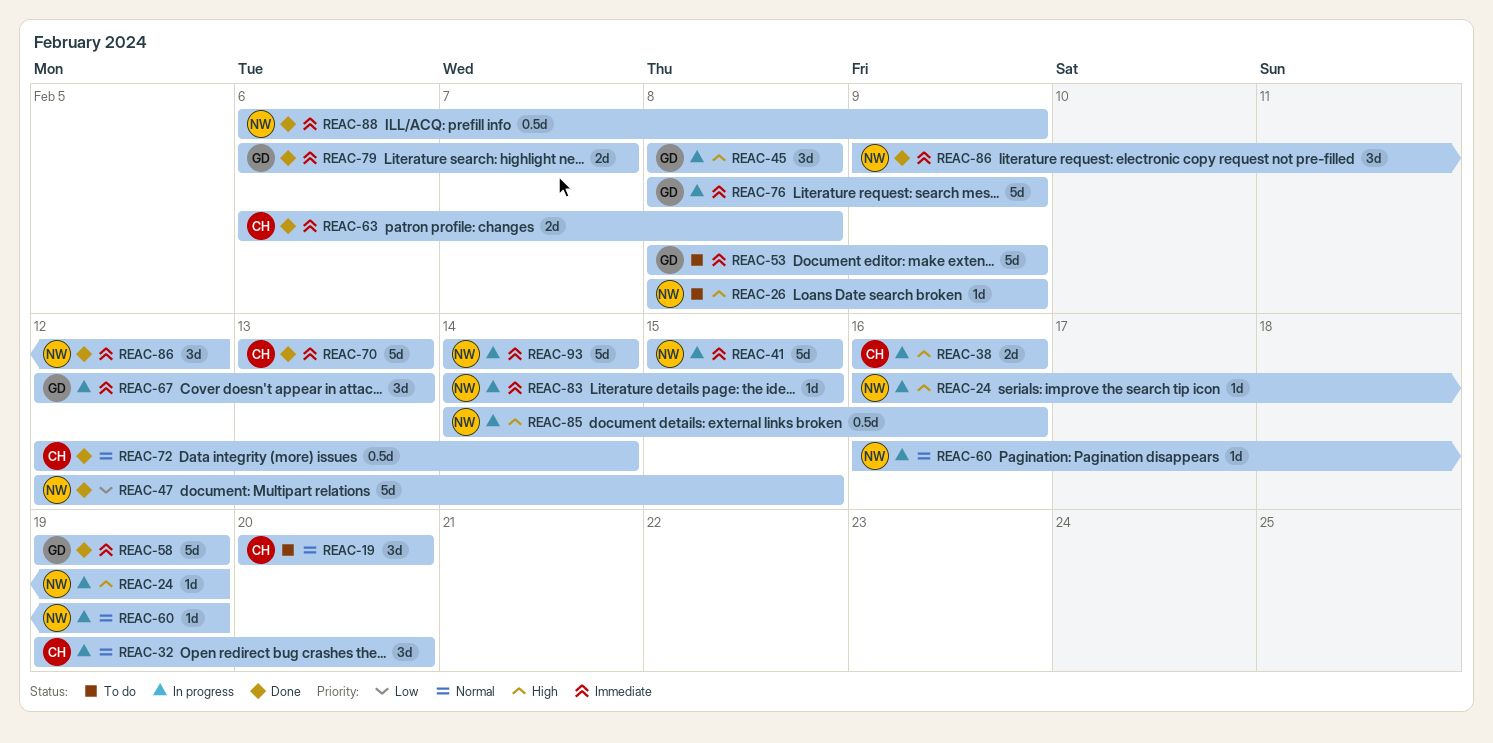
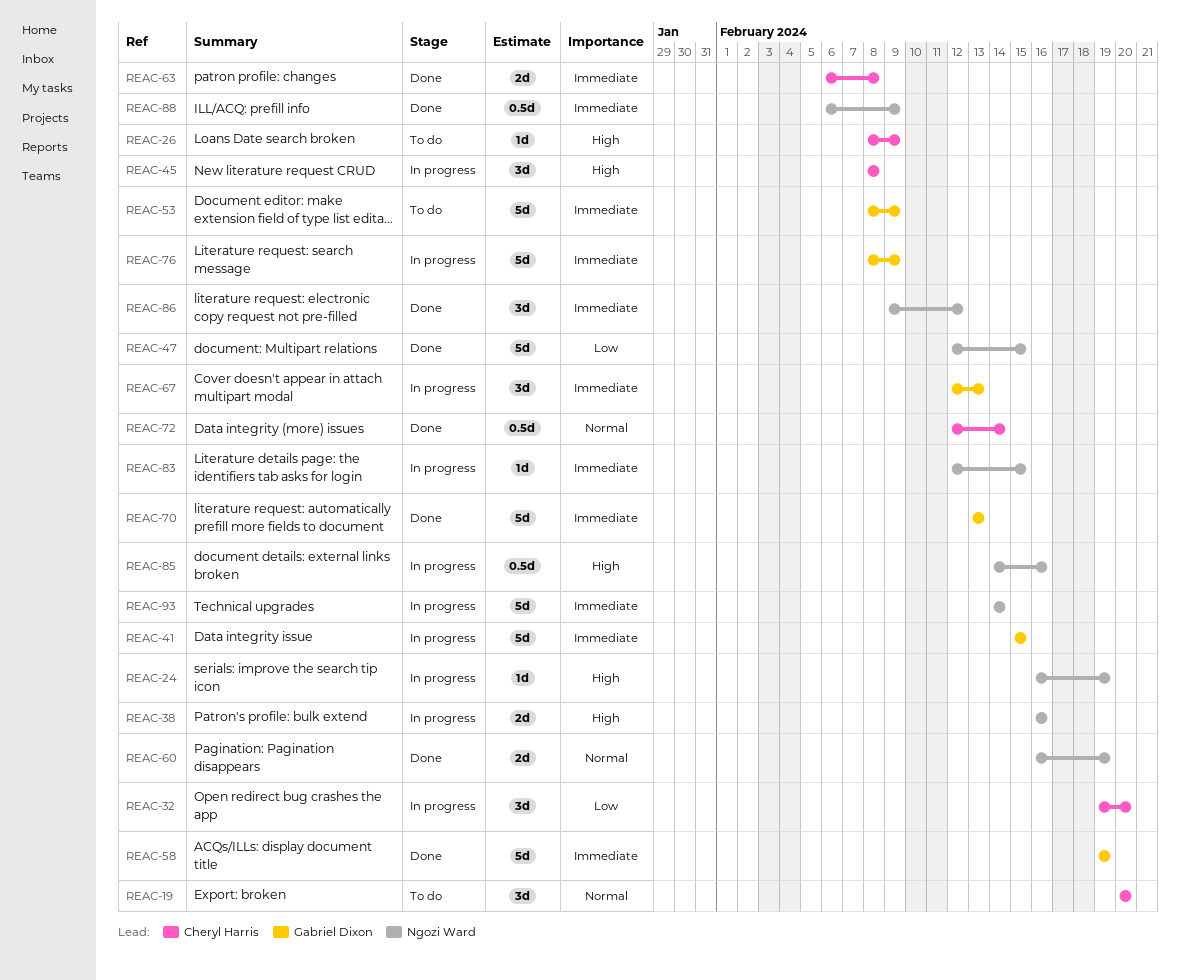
REAC-26, owner: Ngozi Ward -> Cheryl Harris
REAC-32, priority: Normal -> Low
REAC-38, owner: Cheryl Harris -> Ngozi Ward
REAC-41, owner: Ngozi Ward -> Gabriel Dixon
REAC-45, owner: Gabriel Dixon -> Cheryl Harris
REAC-60, status: In progress -> Done
REAC-60, estimate: 1d -> 2d
REAC-70, owner: Cheryl Harris -> Gabriel Dixon
REAC-79: present -> none
REAC-83, start: Feb 14 -> Feb 12

